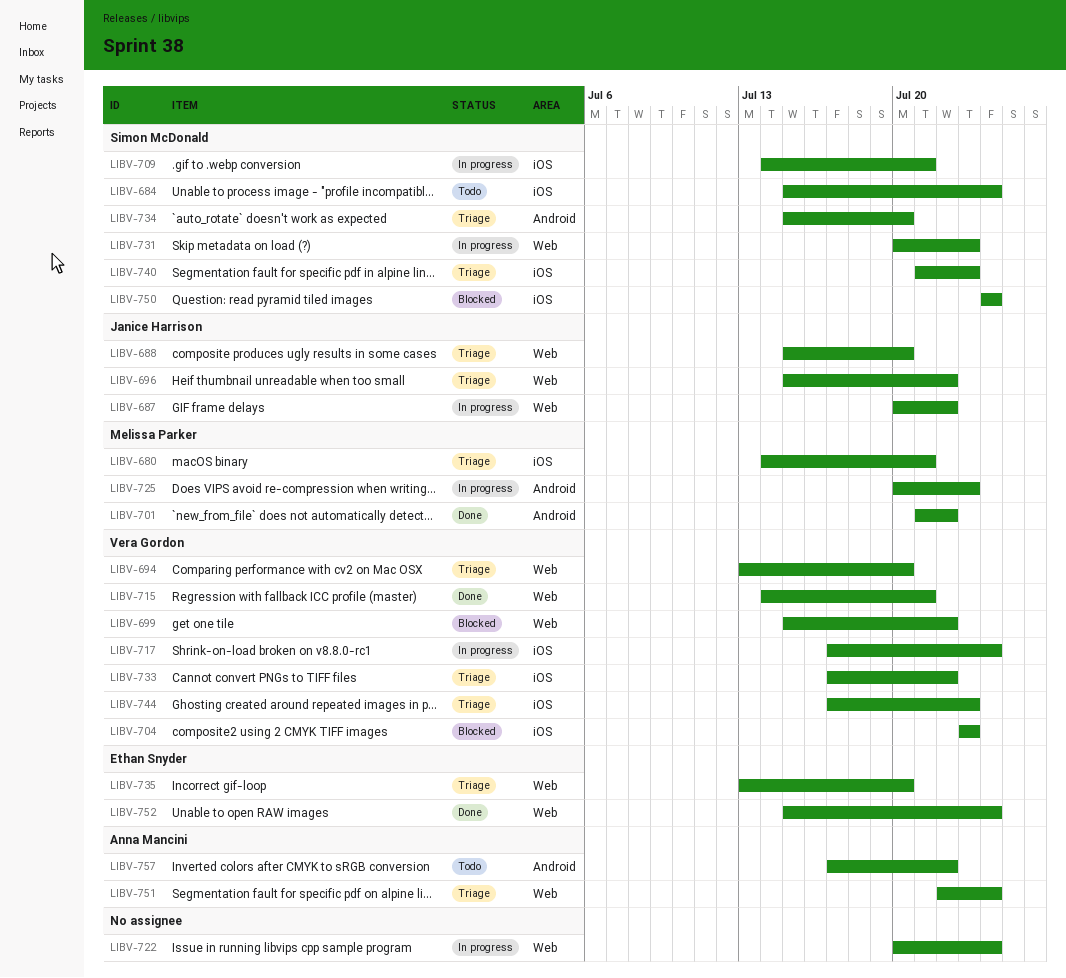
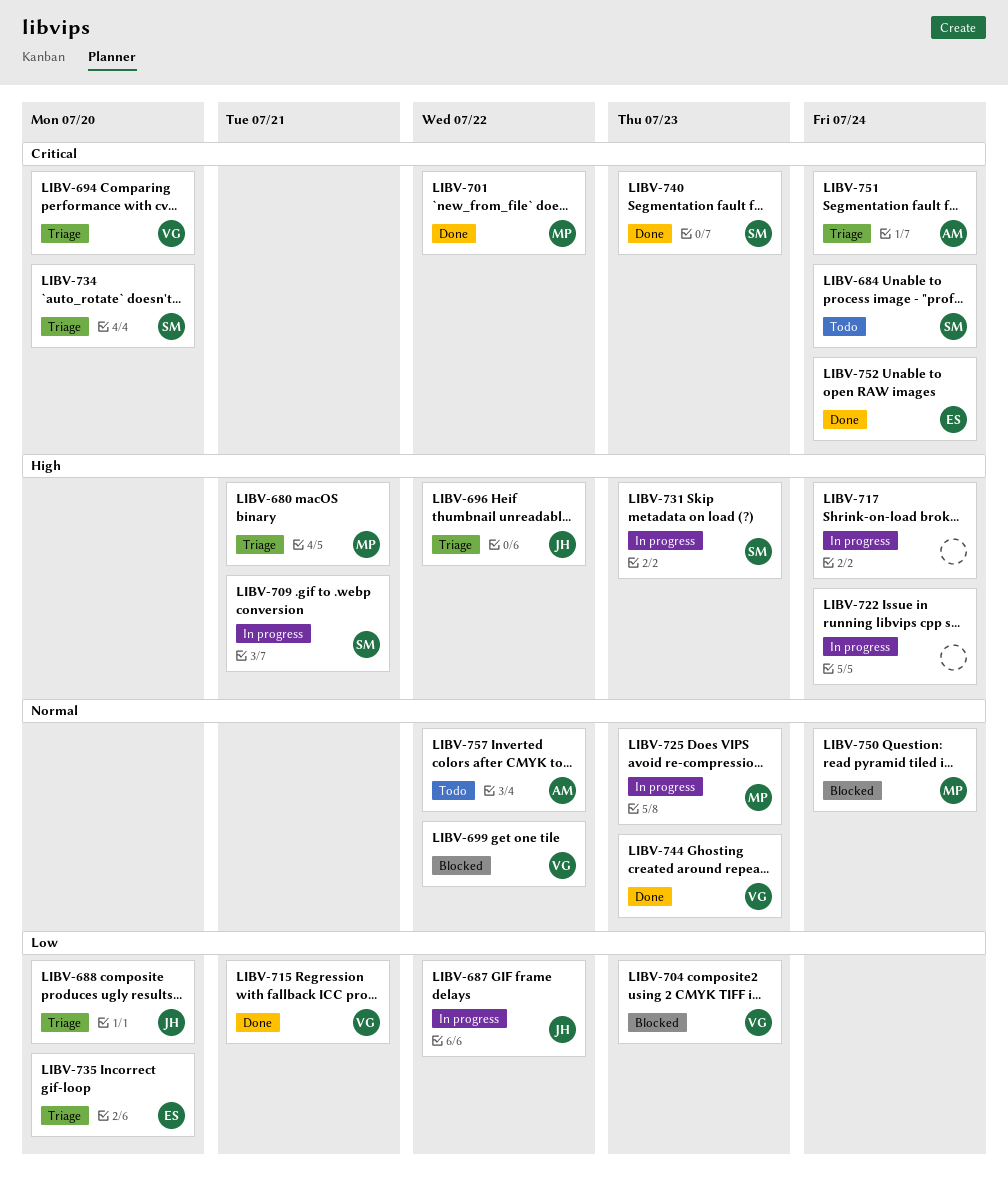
LIBV-717, owner: Vera Gordon -> none
LIBV-733: present -> none
LIBV-740, status: Triage -> Done
LIBV-744, status: Triage -> Done
LIBV-750, owner: Simon McDonald -> Melissa Parker

